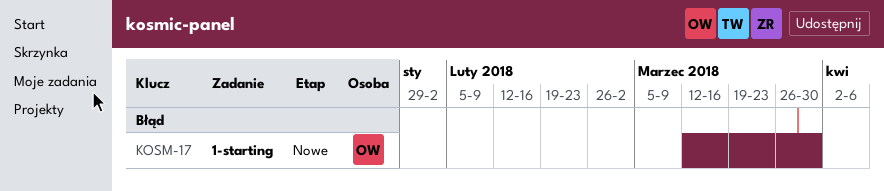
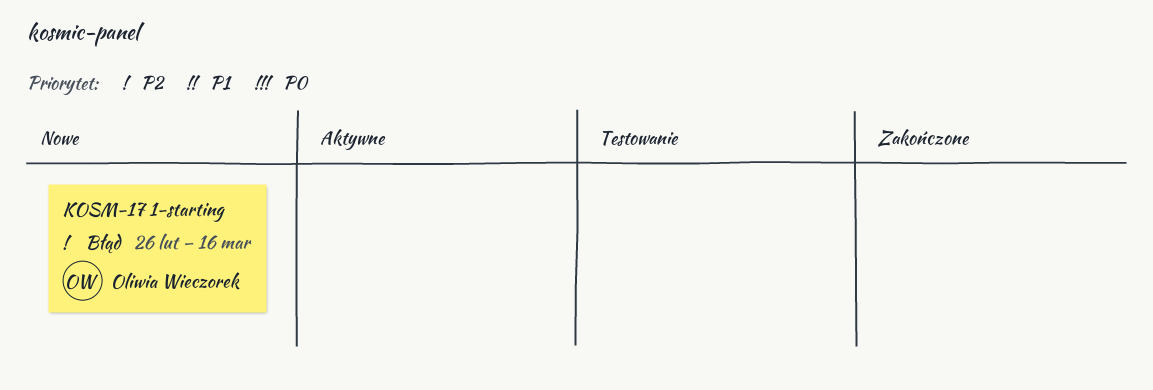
KOSM-17, start: Mar 12 -> Feb 26
KOSM-17, due: Mar 30 -> Mar 16

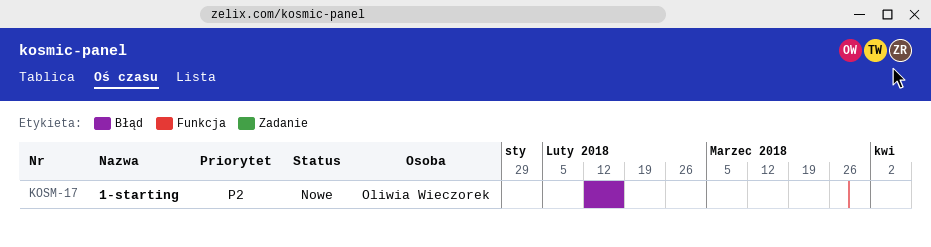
KOSM-17, start: Feb 26 -> Feb 12
KOSM-17, due: Mar 16 -> Feb 16

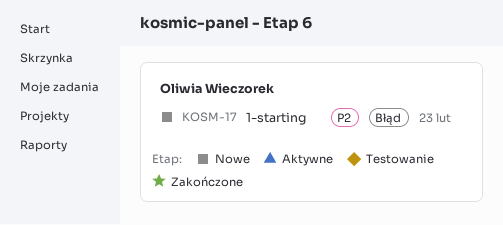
KOSM-17, due: Feb 16 -> Feb 23

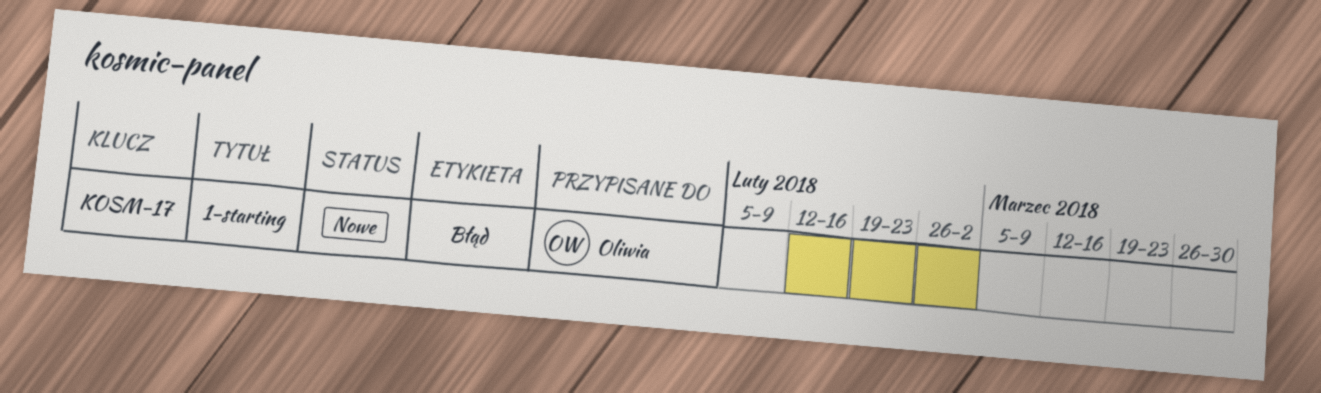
KOSM-17, due: Feb 23 -> Mar 2

